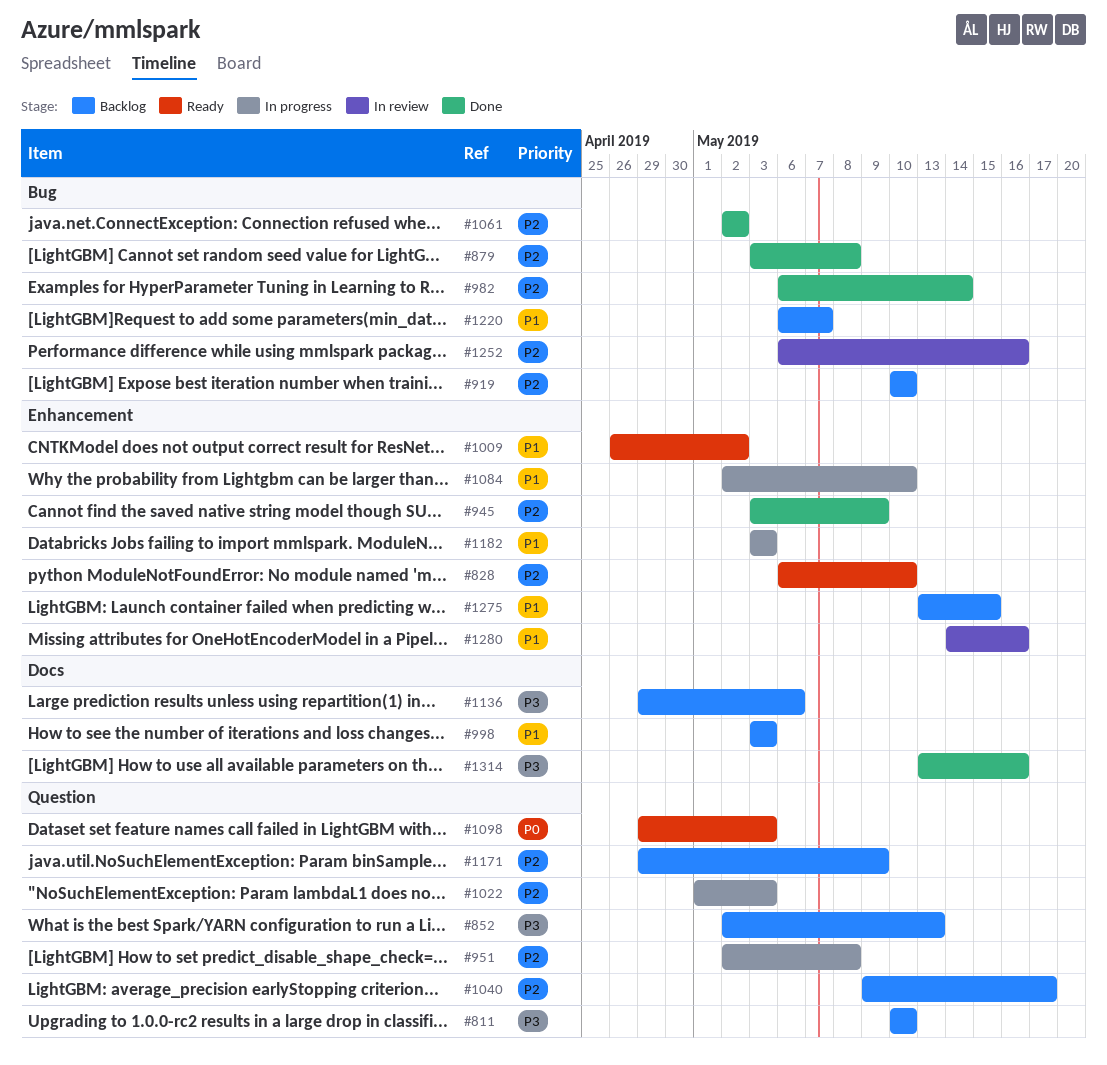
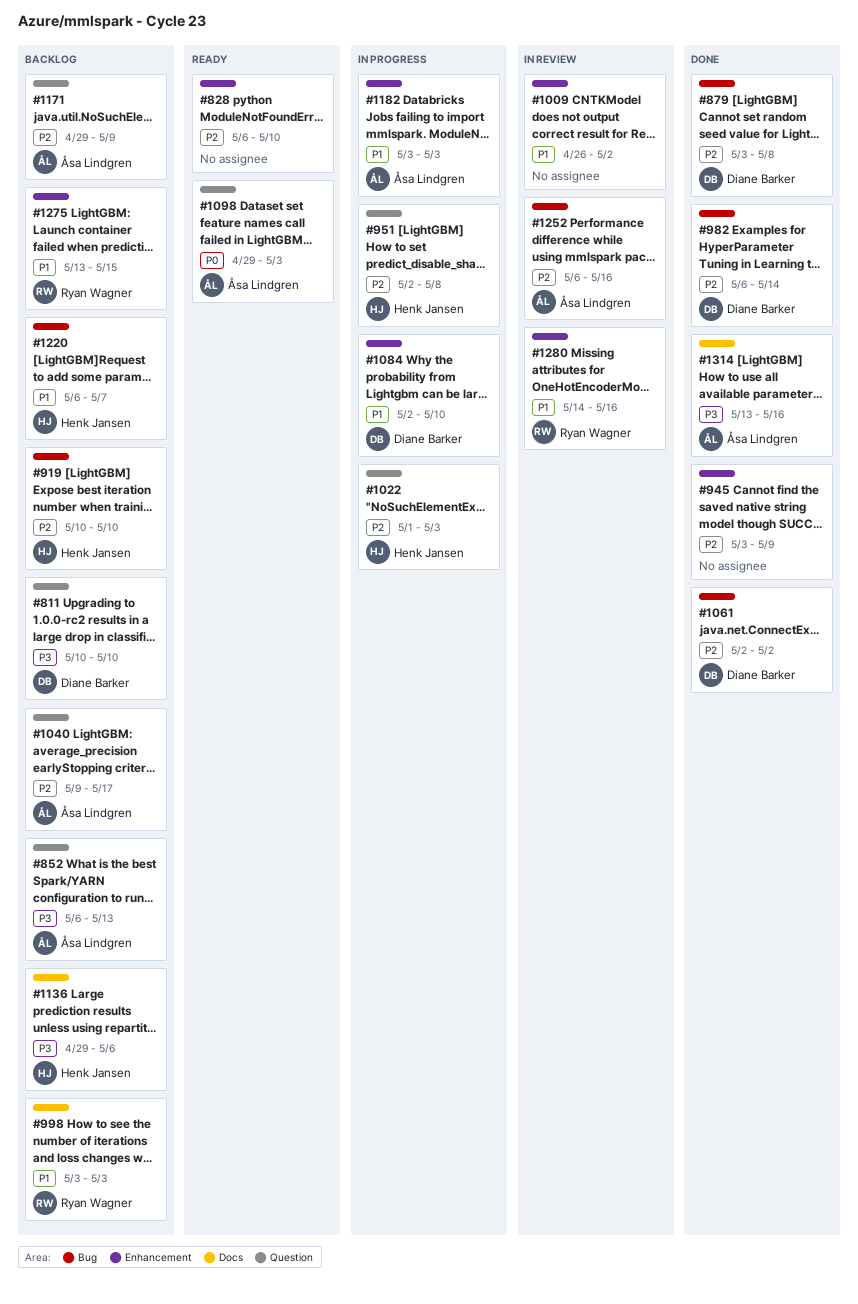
#852, start: May 2 -> May 6
#1009, status: Ready -> In review

